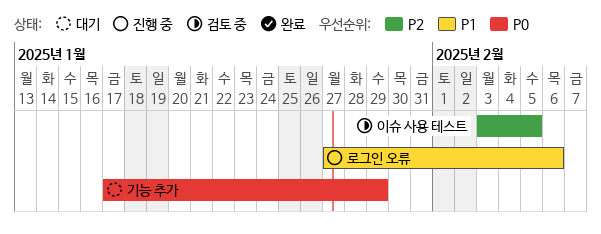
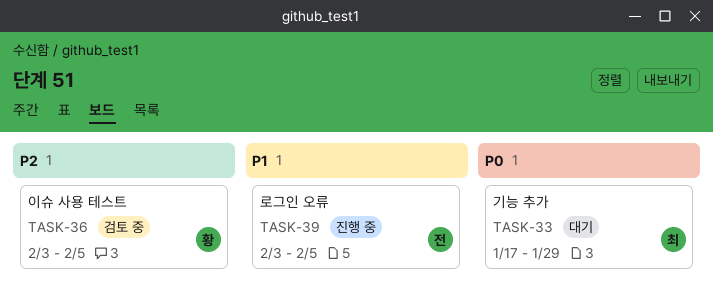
로그인 오류, start: Jan 27 -> Feb 3
로그인 오류, due: Feb 6 -> Feb 5

